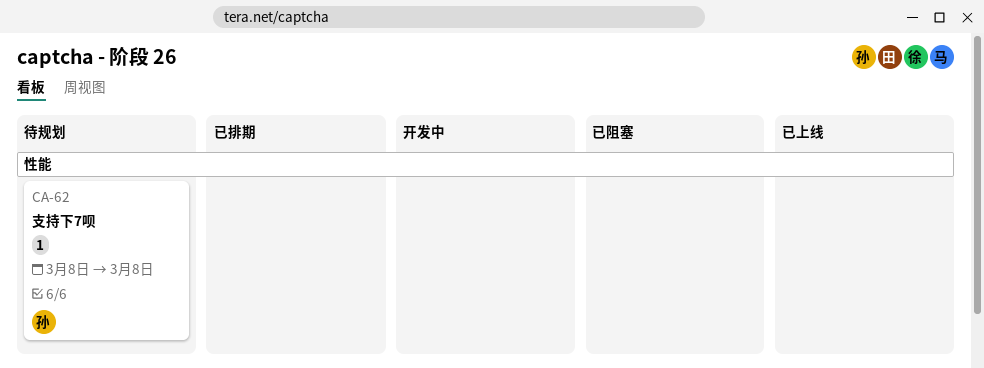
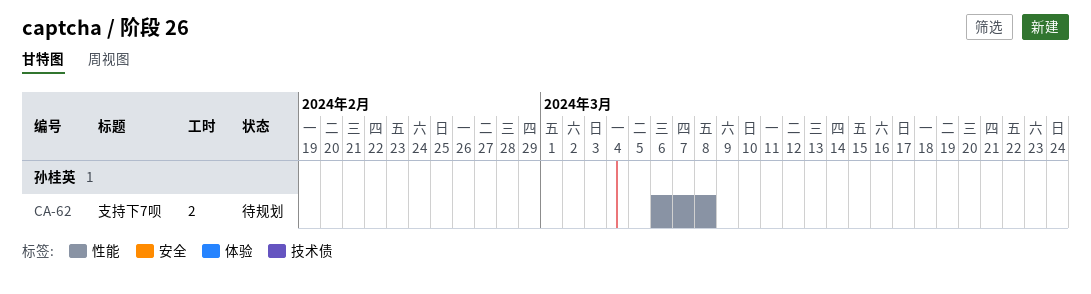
CA-62, estimate: 1 -> 2
CA-62, start: Mar 8 -> Mar 6

